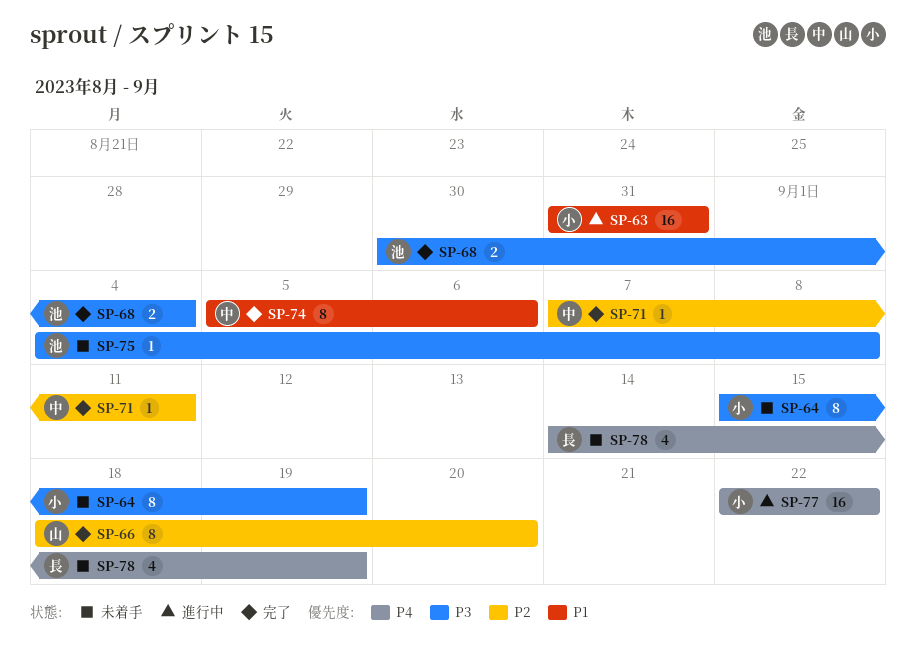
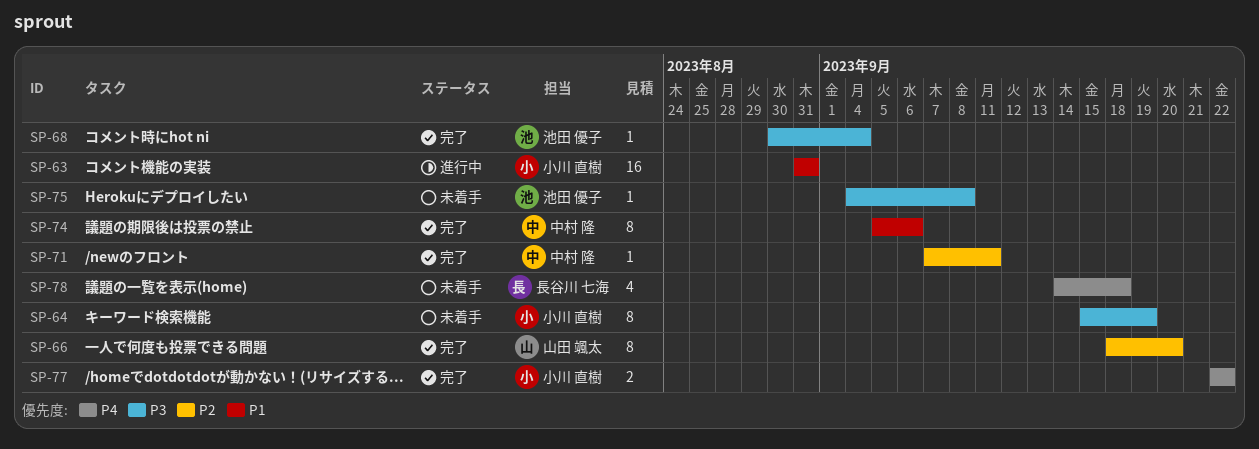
SP-68, estimate: 2 -> 1
SP-77, status: 進行中 -> 完了
SP-77, estimate: 16 -> 2
SP-78, due: Sep 19 -> Sep 18

